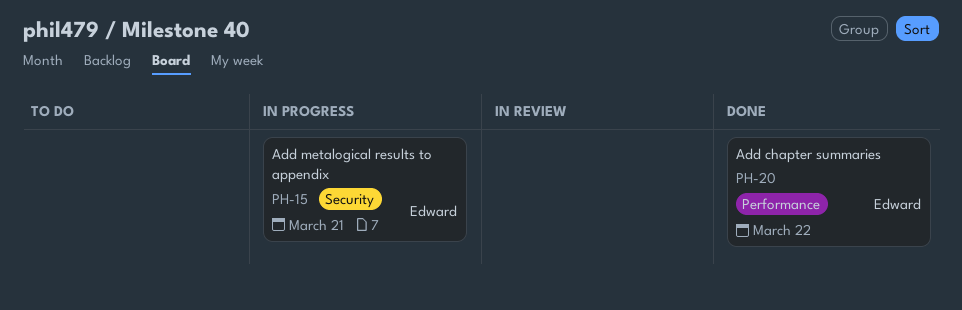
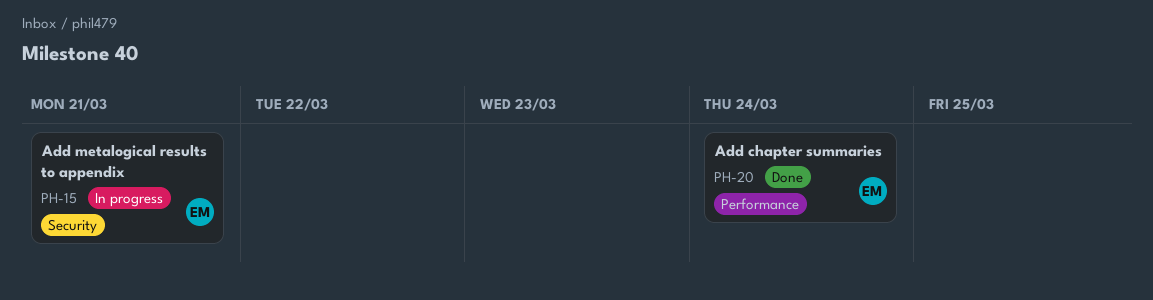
PH-20, due: Mar 22 -> Mar 24

